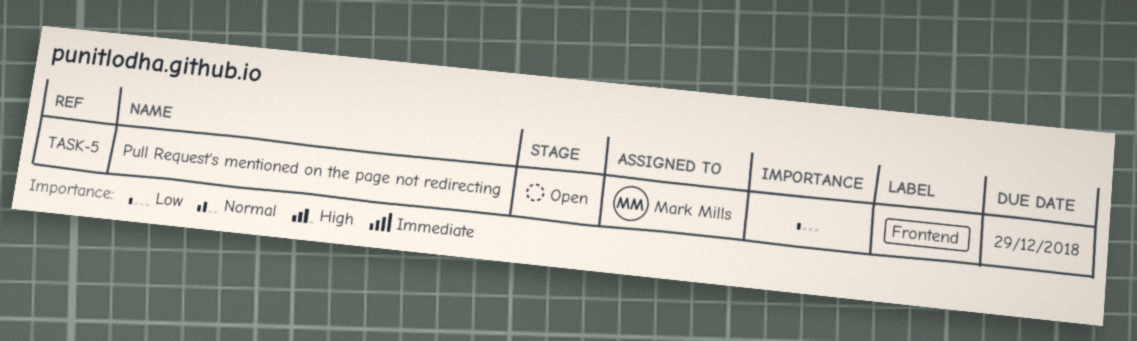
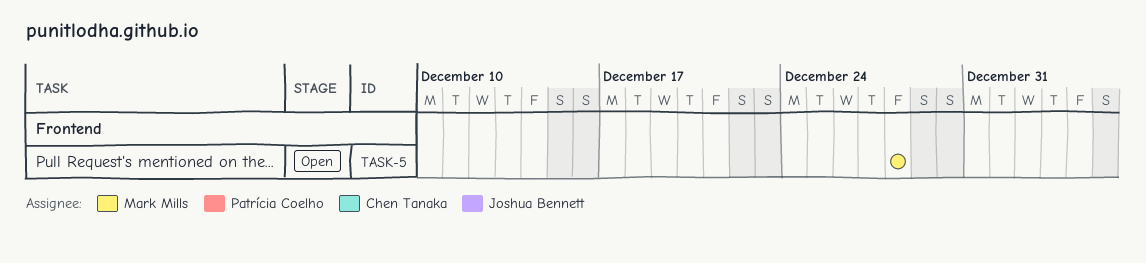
TASK-5, due: Dec 29 -> Dec 28

